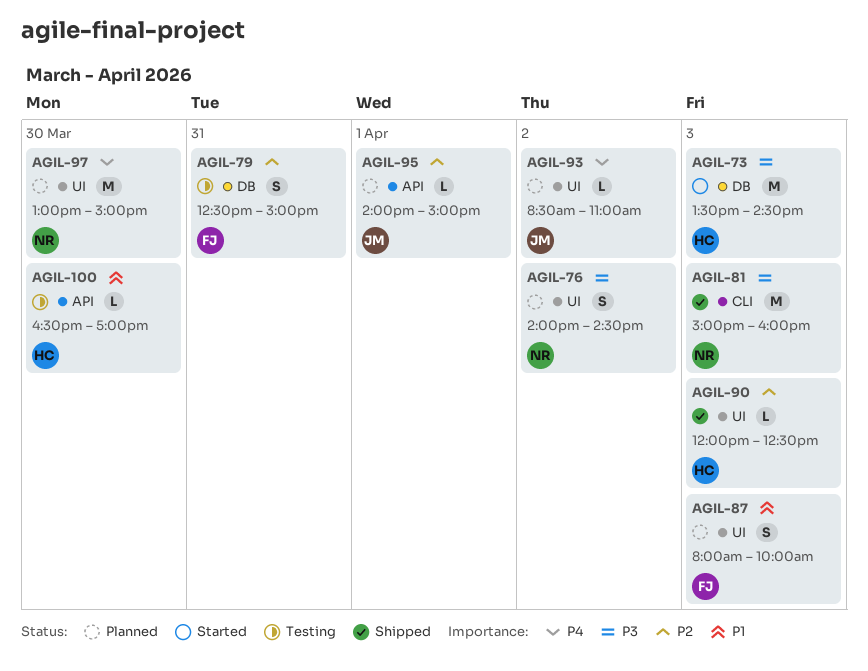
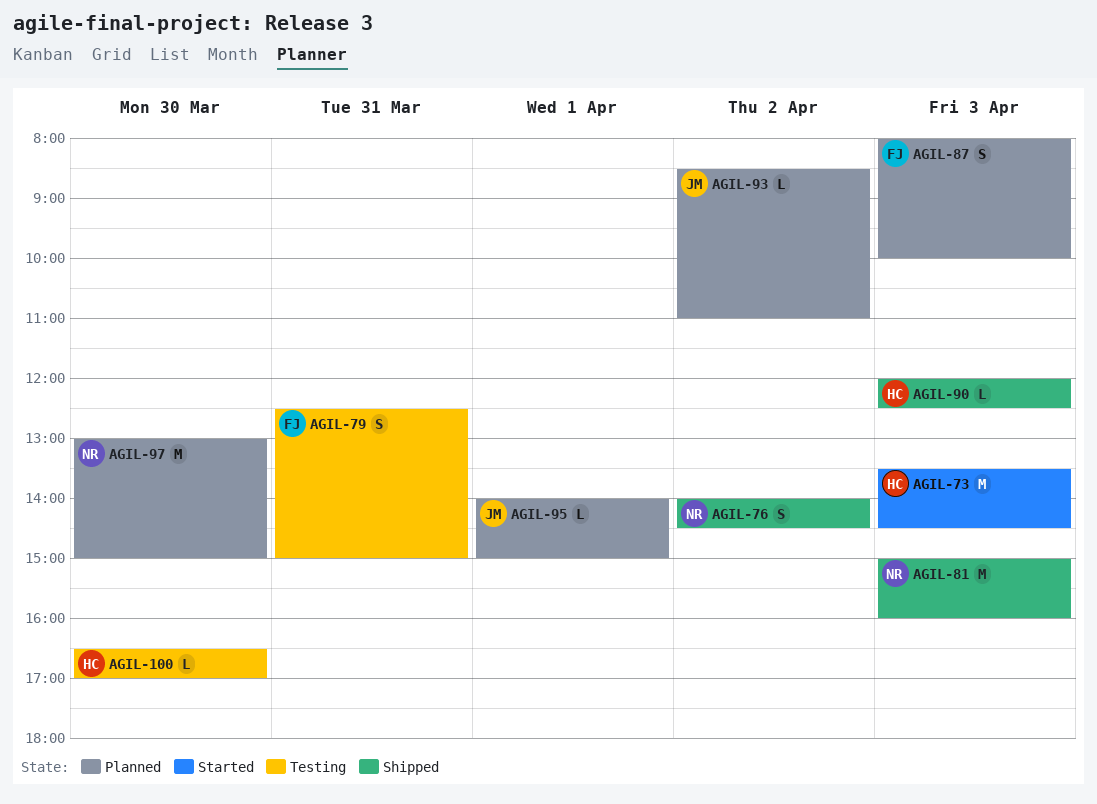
AGIL-76, status: Planned -> Shipped

